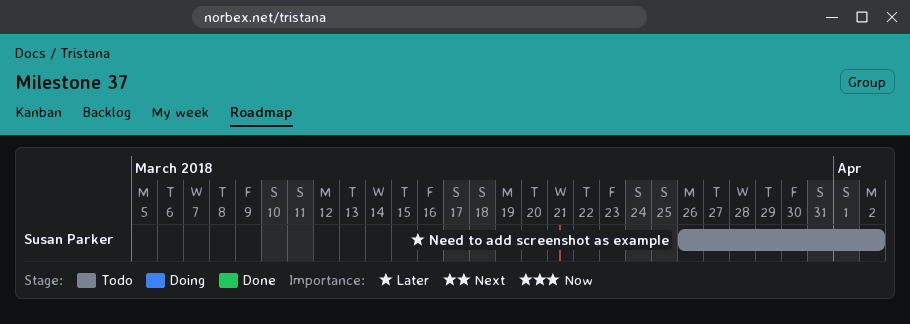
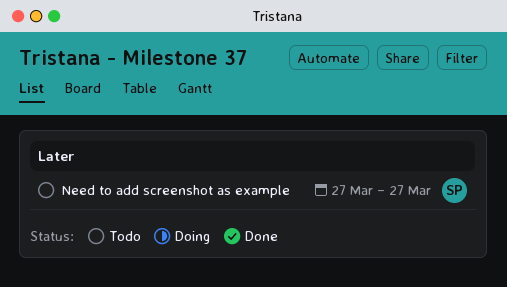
Need to add screenshot as example, start: Mar 26 -> Mar 27
Need to add screenshot as example, due: Apr 2 -> Mar 27

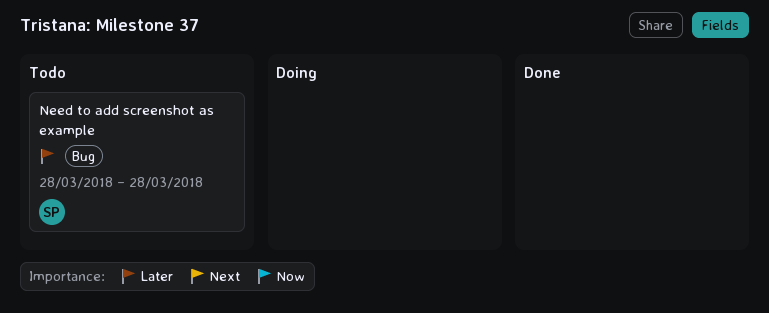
Need to add screenshot as example, start: Mar 27 -> Mar 28
Need to add screenshot as example, due: Mar 27 -> Mar 28

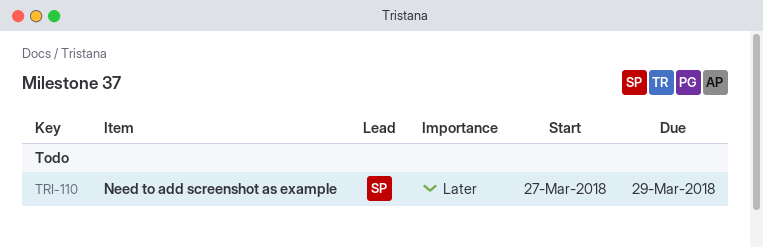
Need to add screenshot as example, start: Mar 28 -> Mar 27
Need to add screenshot as example, due: Mar 28 -> Mar 29

